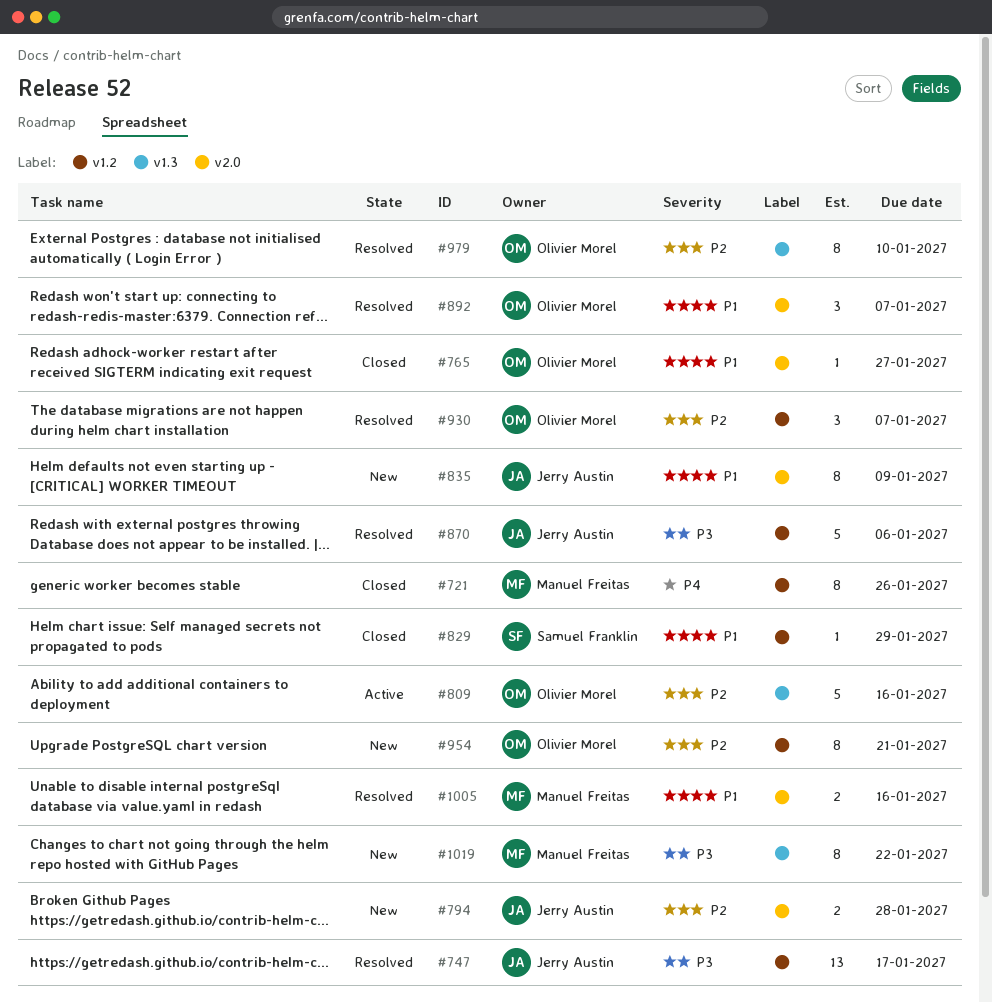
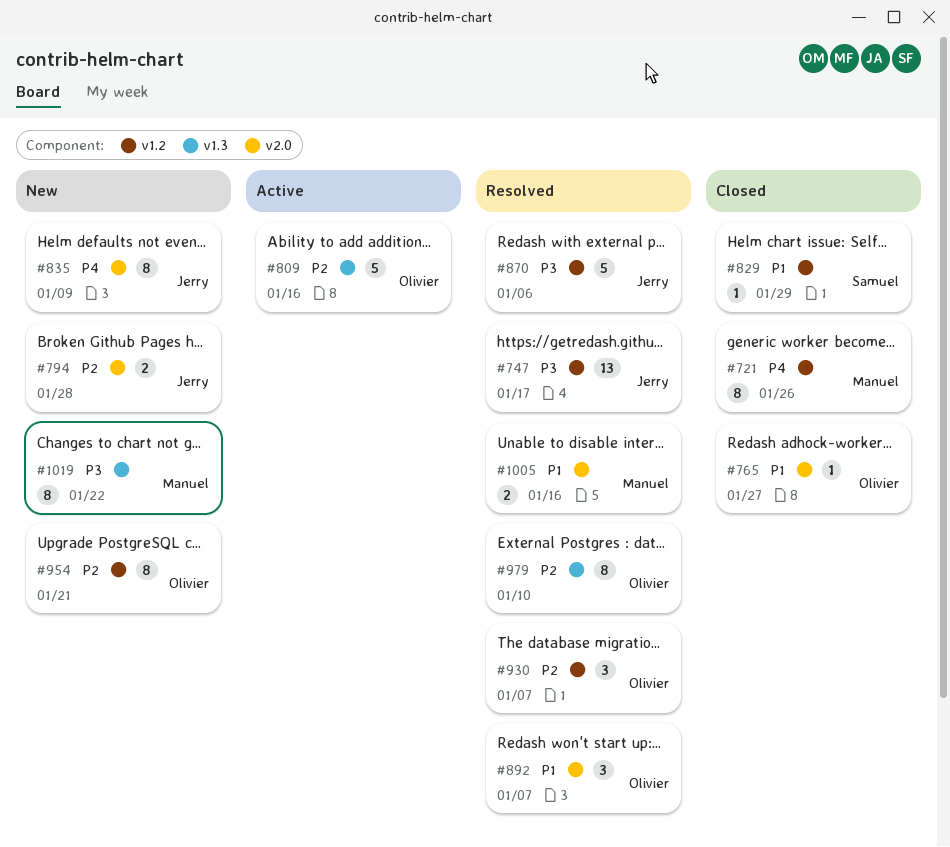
#835, priority: P1 -> P4

